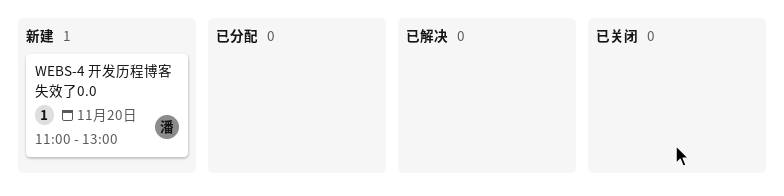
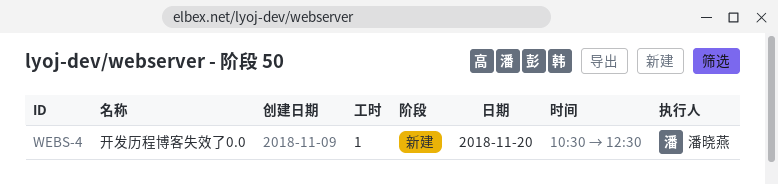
WEBS-4, begins: 11:00 -> 10:30
WEBS-4, ends: 13:00 -> 12:30

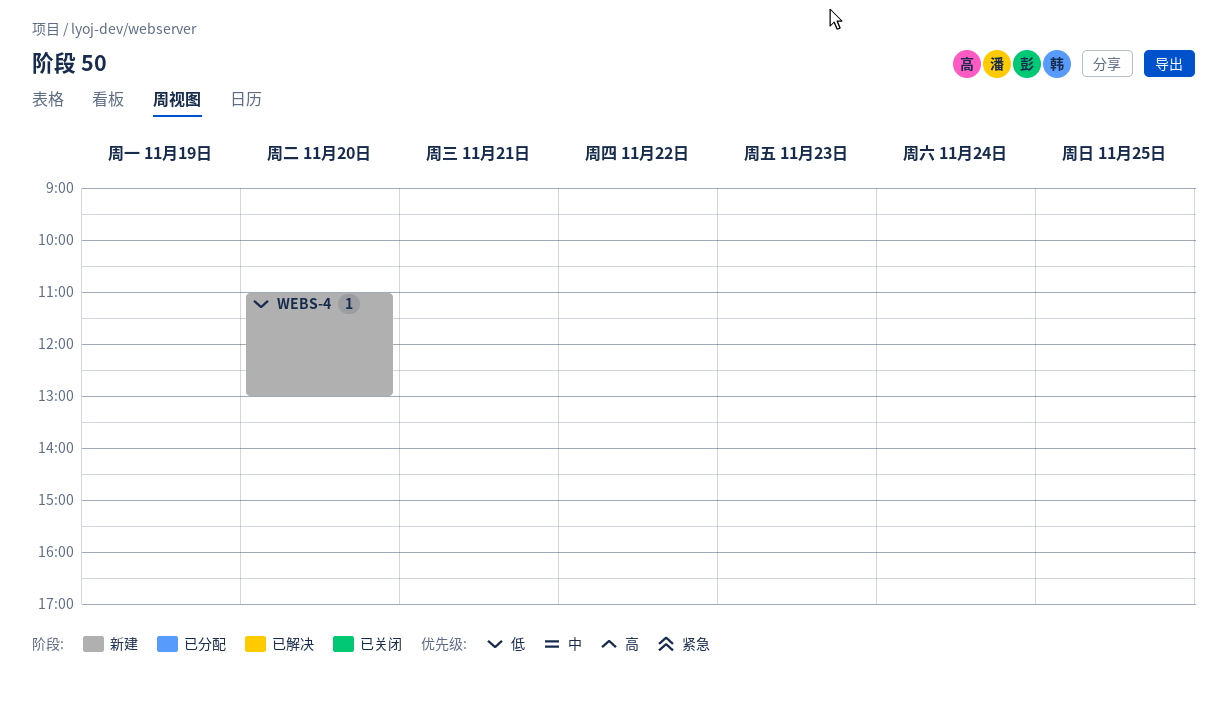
WEBS-4, begins: 10:30 -> 11:00
WEBS-4, ends: 12:30 -> 13:00

